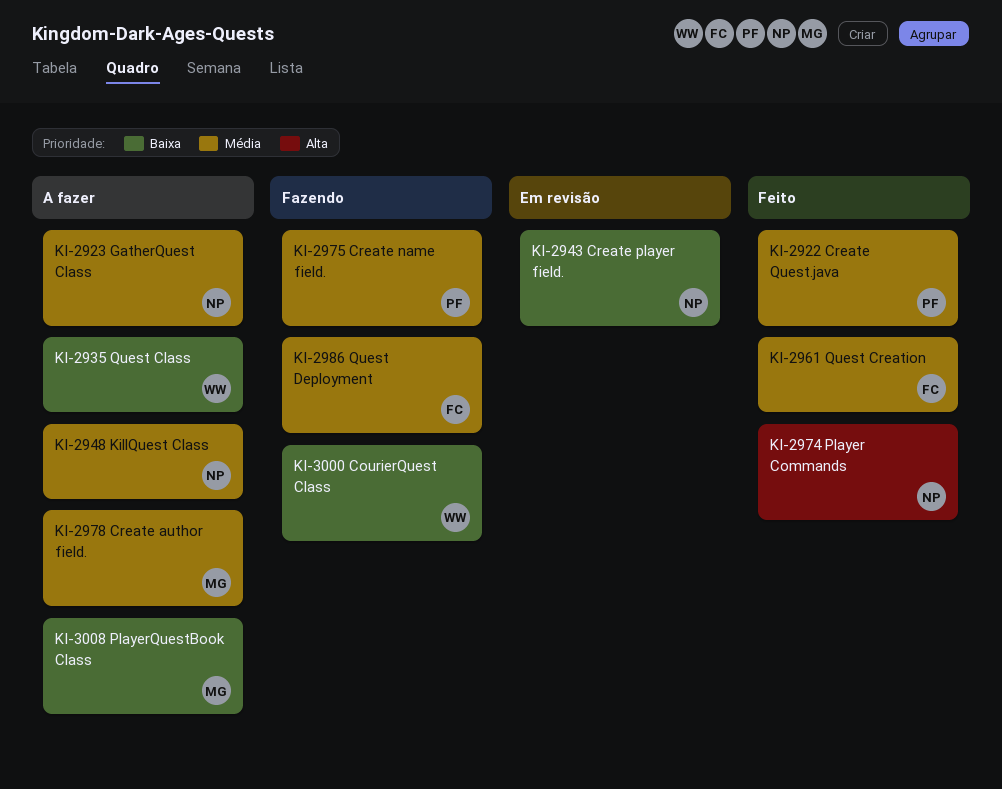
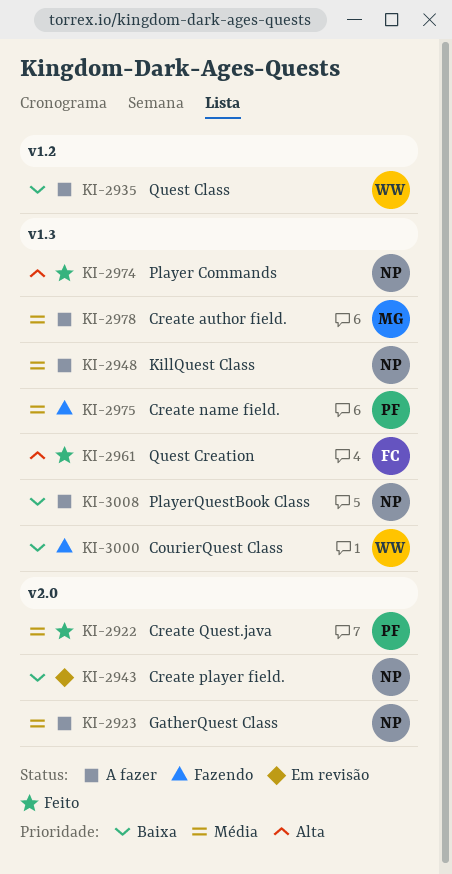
KI-2961, priority: Média -> Alta
KI-2986: present -> none
KI-3008, owner: MG -> NP

